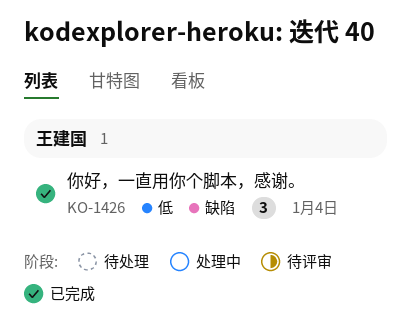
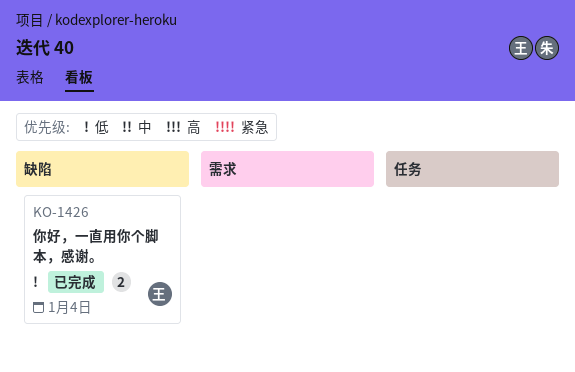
KO-1426, estimate: 3 -> 2

